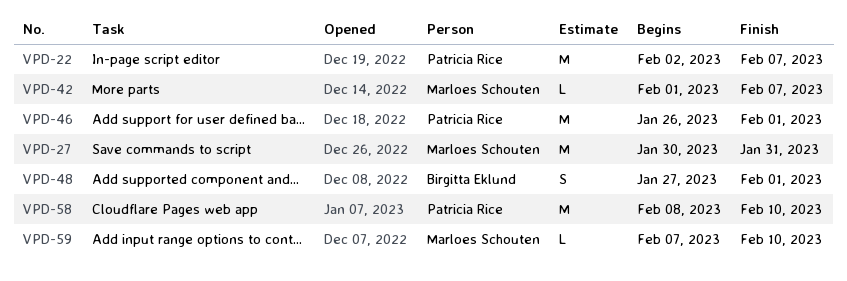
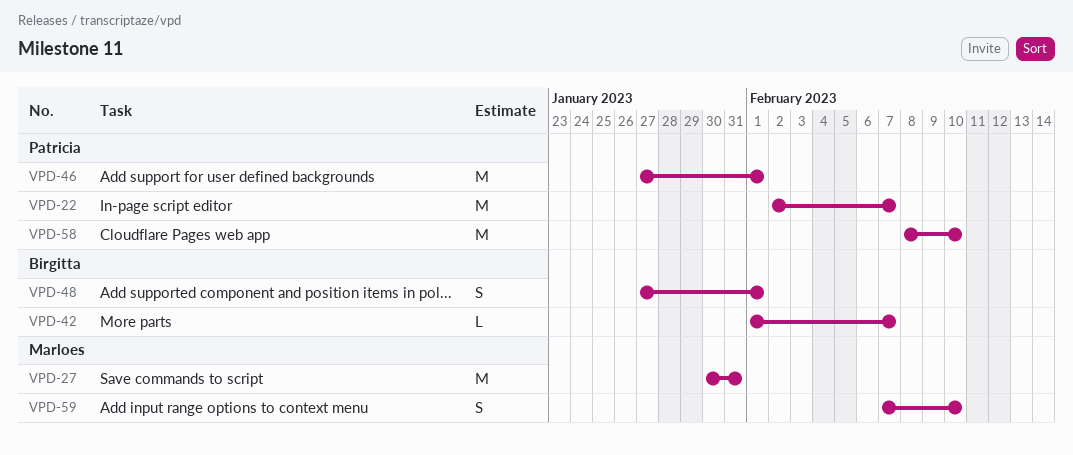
VPD-42, owner: Marloes Schouten -> Birgitta Eklund
VPD-46, start: Jan 26 -> Jan 27
VPD-59, estimate: L -> S

